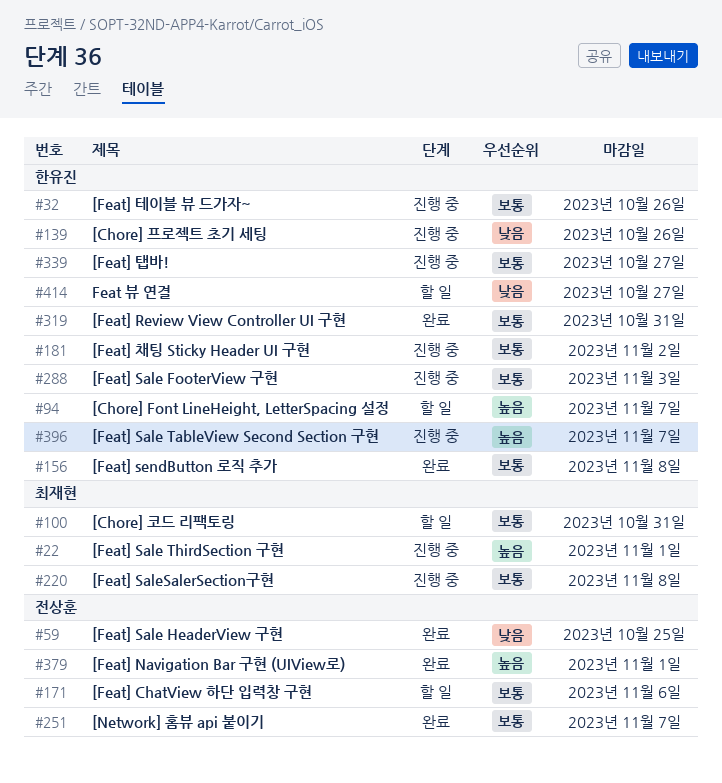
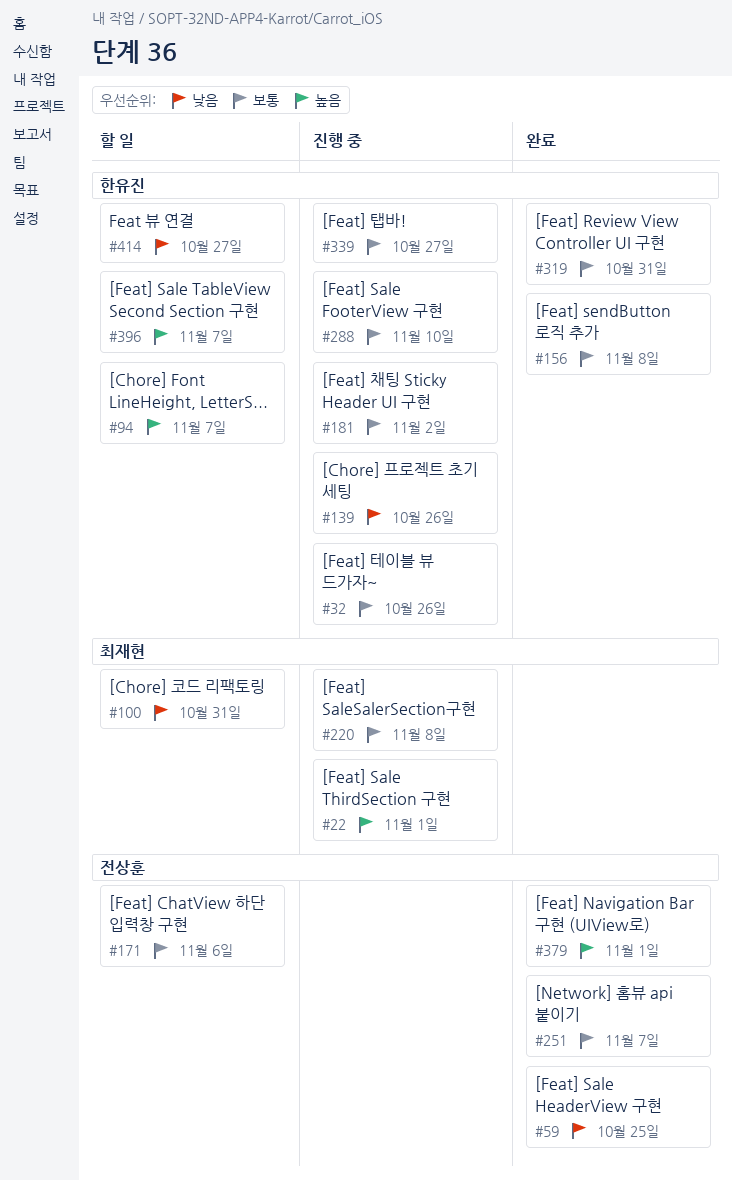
#100, priority: 보통 -> 낮음
#288, due: Nov 3 -> Nov 10
#396, status: 진행 중 -> 할 일

